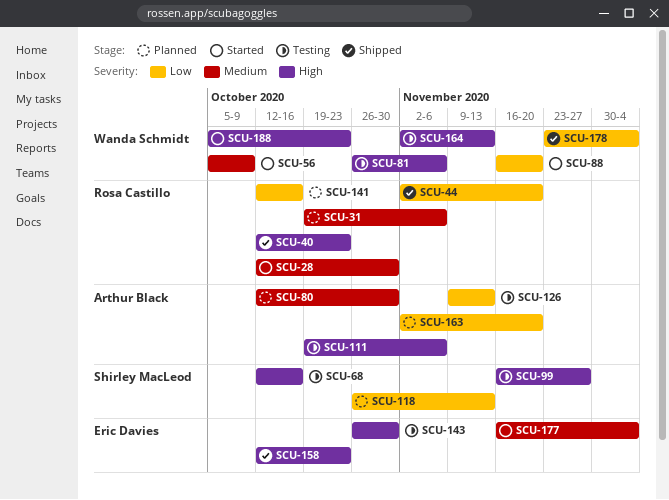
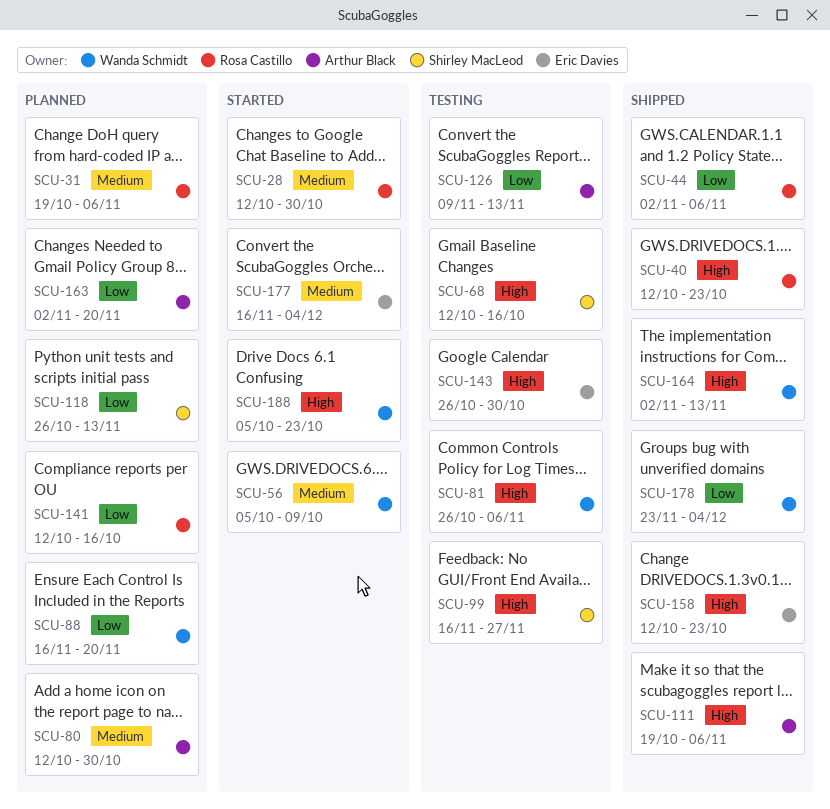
SCU-44, due: Nov 20 -> Nov 6
SCU-88, status: Started -> Planned
SCU-111, status: Testing -> Shipped
SCU-164, status: Testing -> Shipped

